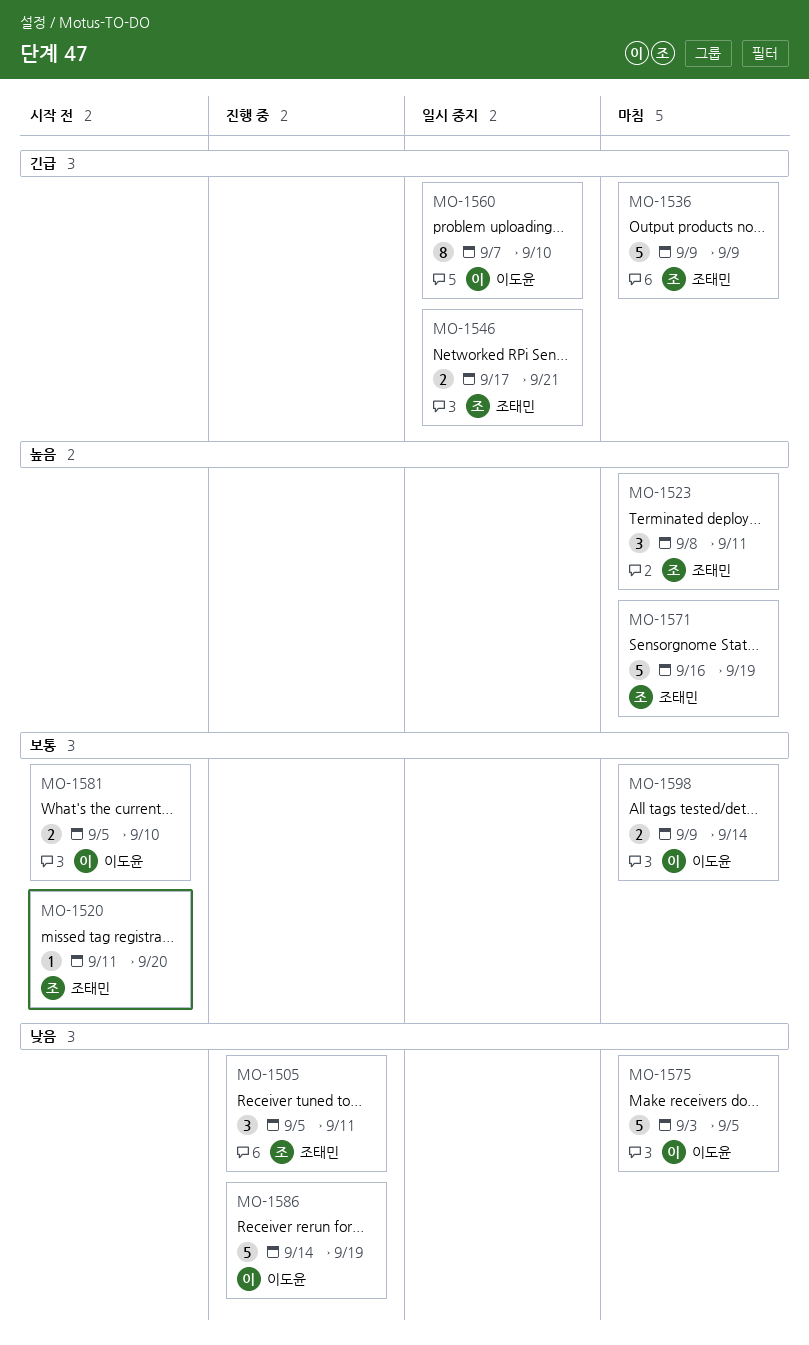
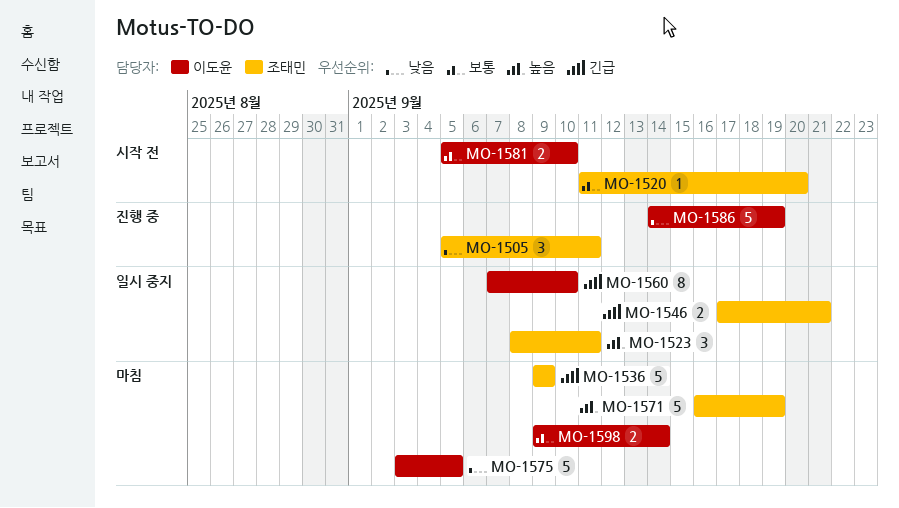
MO-1523, status: 마침 -> 일시 중지

